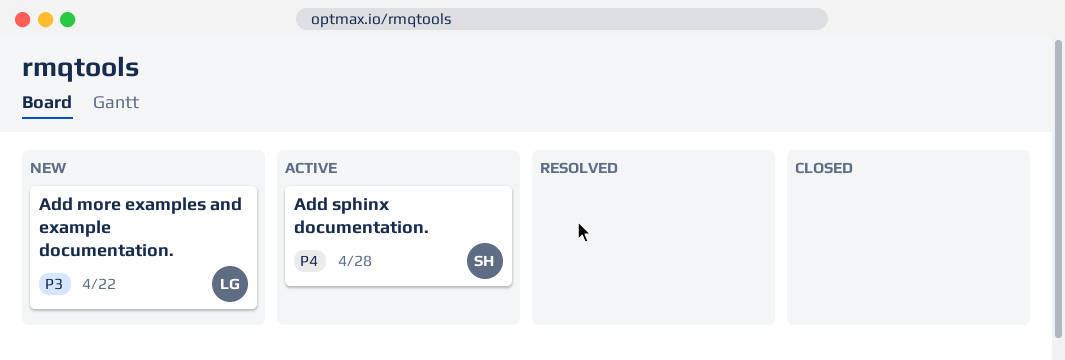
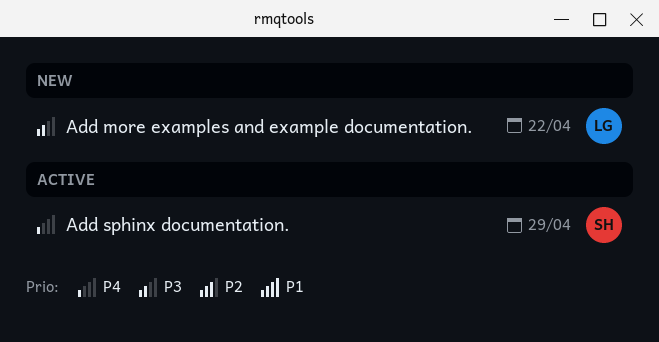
Add sphinx documentation., due: Apr 28 -> Apr 29

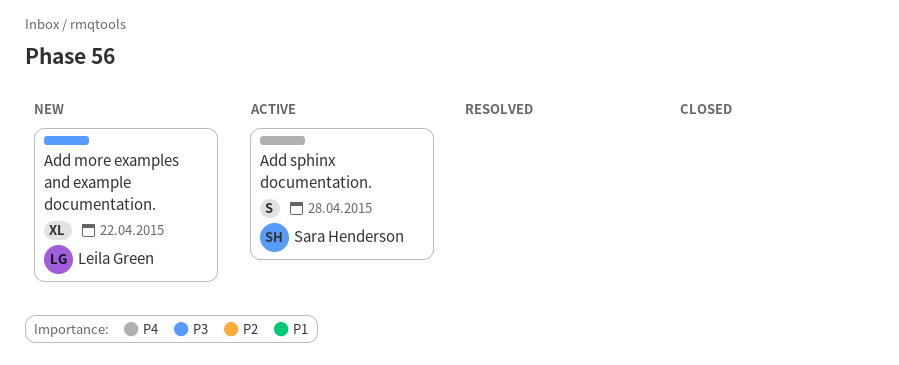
Add sphinx documentation., due: Apr 29 -> Apr 28

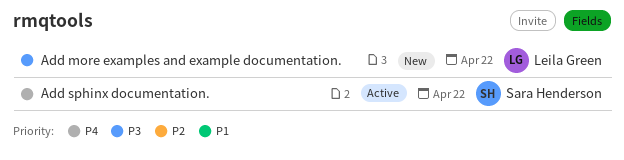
Add sphinx documentation., due: Apr 28 -> Apr 22

